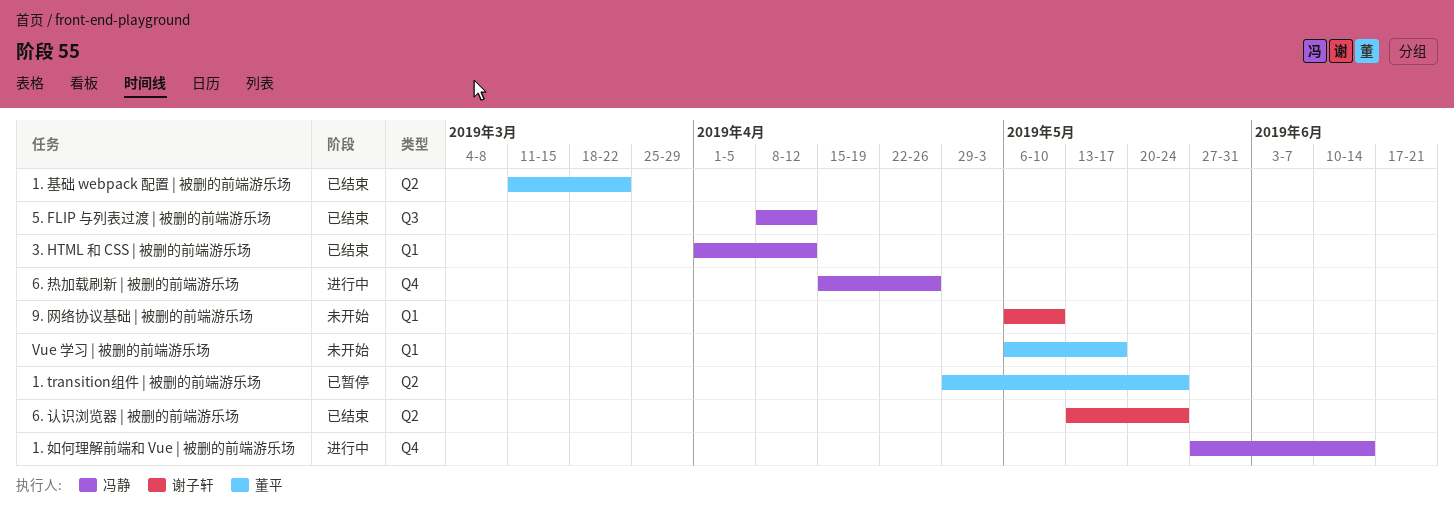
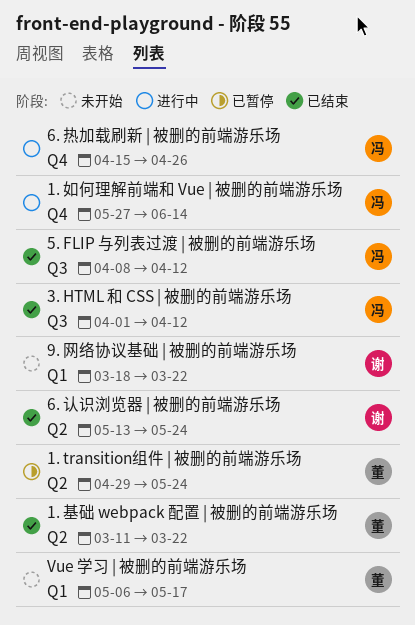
3. HTML 和 CSS | 被删的前端游乐场, label: Q1 -> Q3
9. 网络协议基础 | 被删的前端游乐场, start: May 6 -> Mar 18
9. 网络协议基础 | 被删的前端游乐场, due: May 10 -> Mar 22

